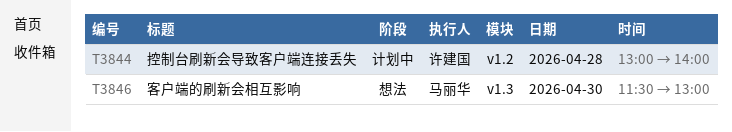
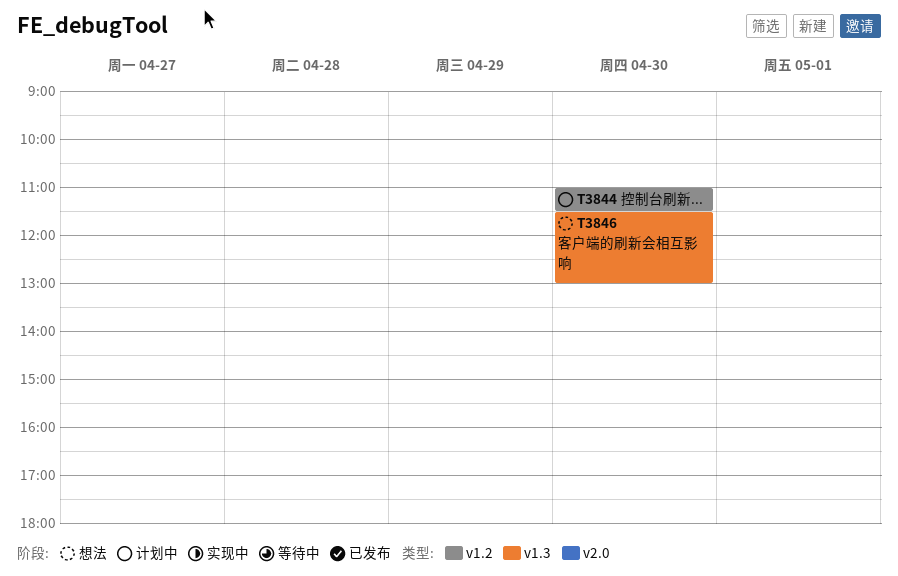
T3844, day: Apr 28 -> Apr 30
T3844, begins: 13:00 -> 11:00
T3844, ends: 14:00 -> 11:30

